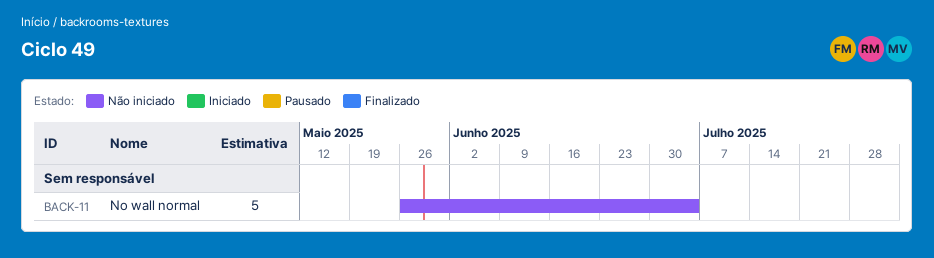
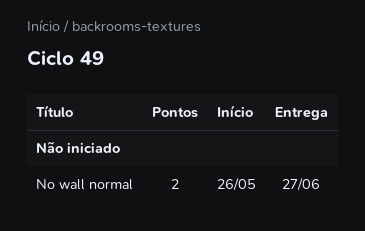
No wall normal, estimate: 5 -> 2
No wall normal, due: Jul 4 -> Jun 27

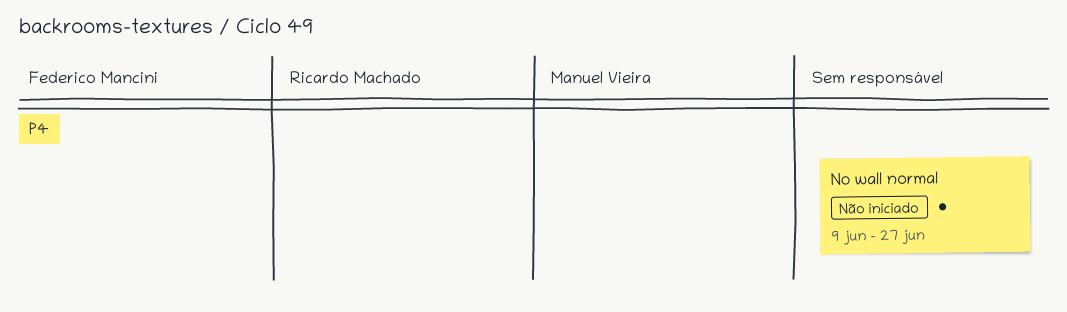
No wall normal, estimate: 2 -> 1
No wall normal, start: May 26 -> Jun 9

